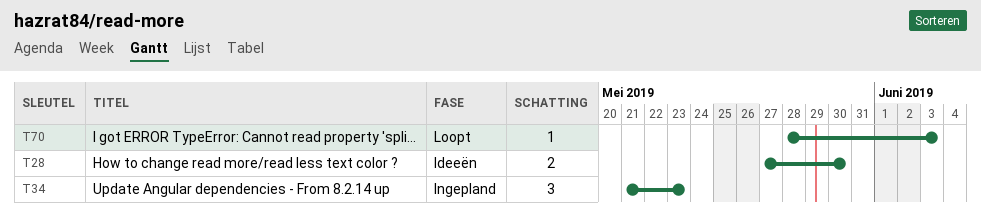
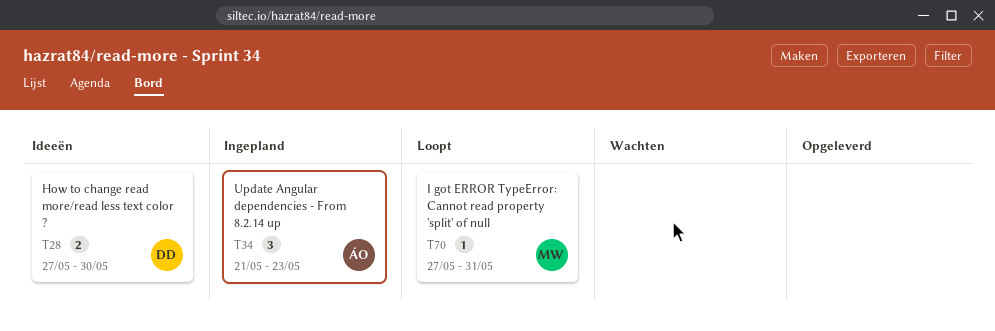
T70, start: May 28 -> May 27
T70, due: Jun 3 -> May 31

